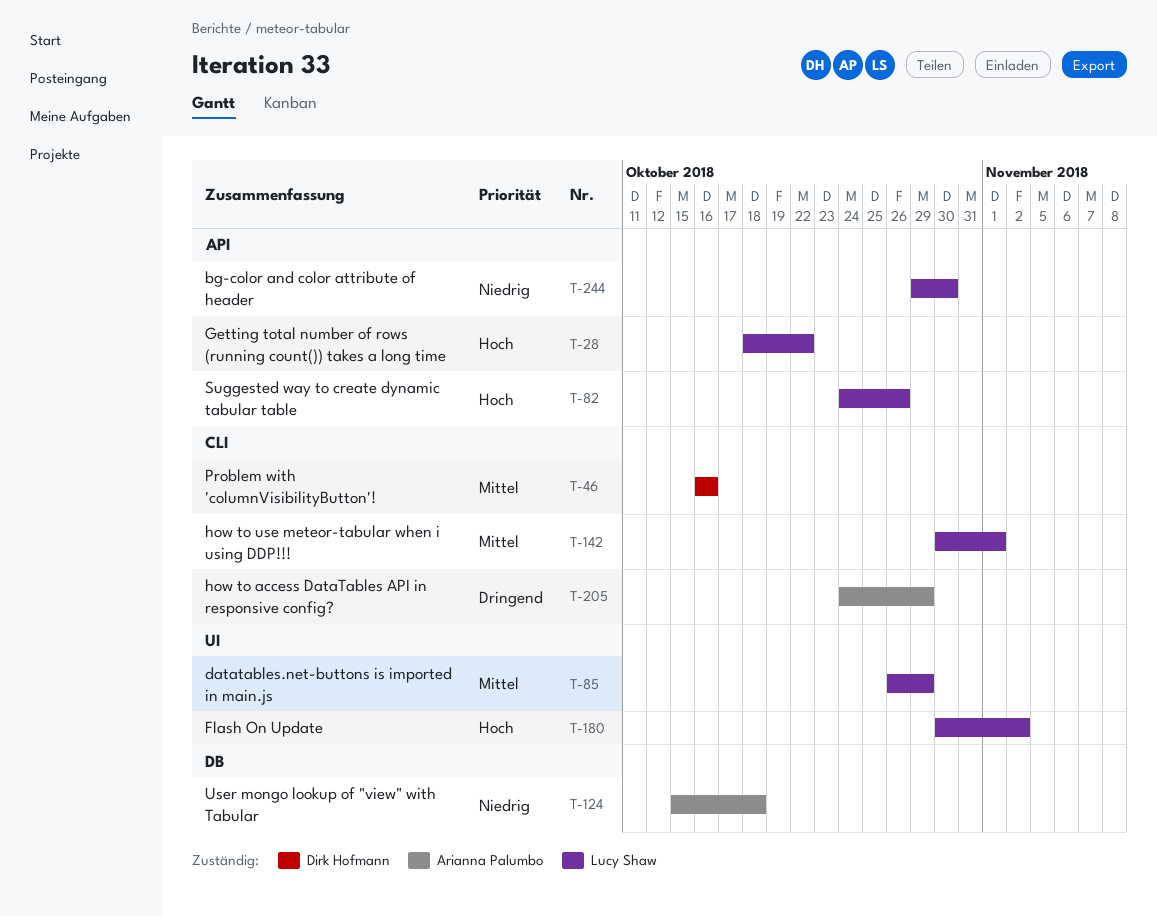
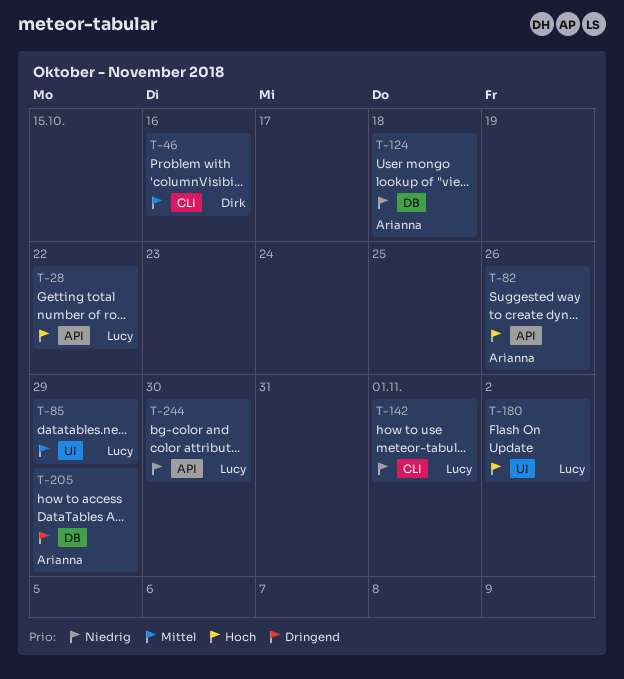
T-82, owner: Lucy Shaw -> Arianna Palumbo
T-142, priority: Mittel -> Niedrig
T-205, label: CLI -> DB

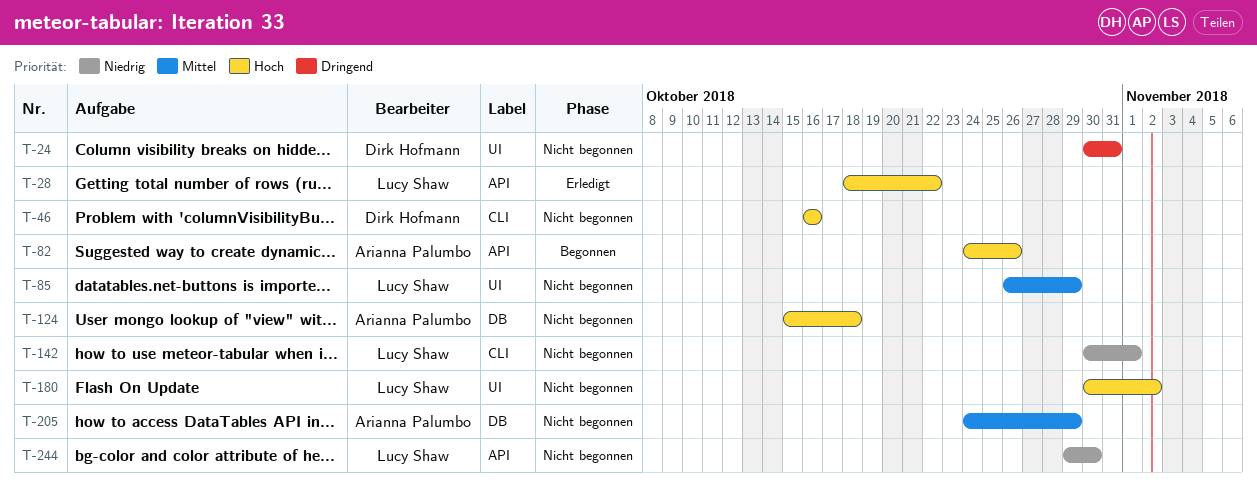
T-24: none -> present
T-46, priority: Mittel -> Hoch
T-124, priority: Niedrig -> Hoch
T-205, priority: Dringend -> Mittel

